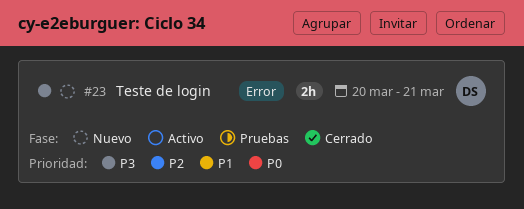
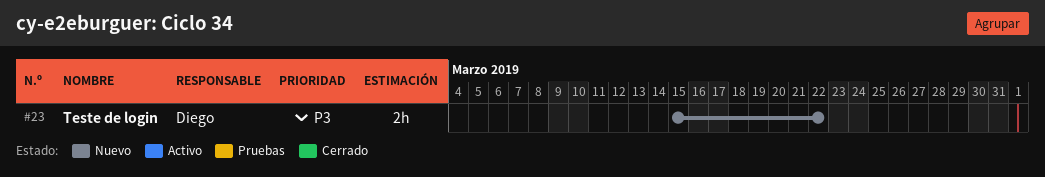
#23, start: Mar 20 -> Mar 15
#23, due: Mar 21 -> Mar 22

